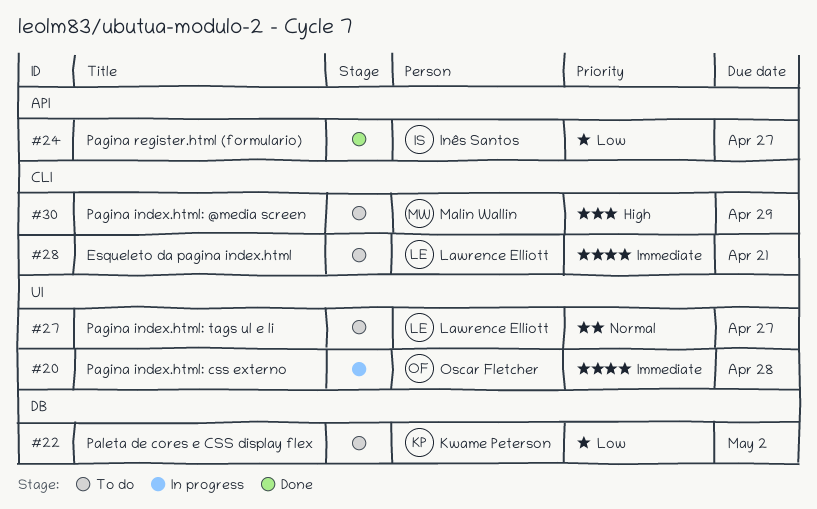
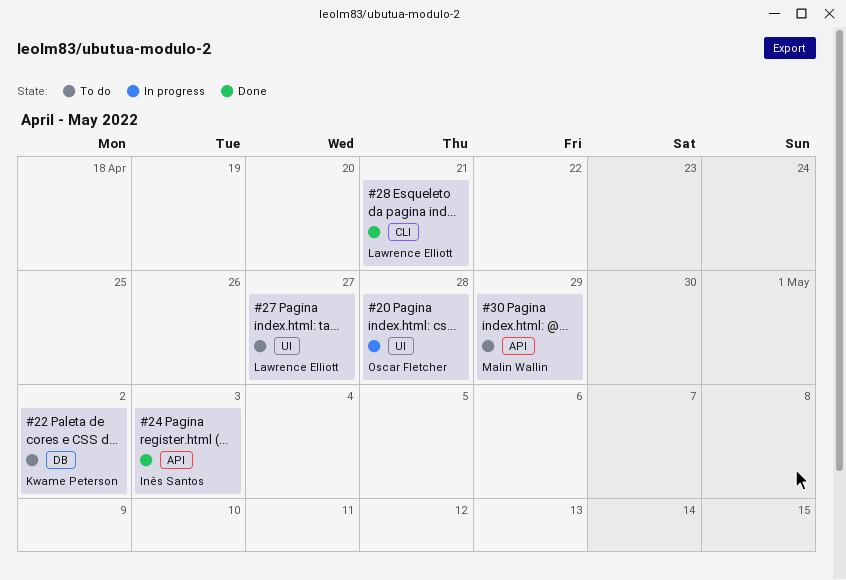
#24, due: Apr 27 -> May 3
#28, status: To do -> Done
#30, label: CLI -> API

